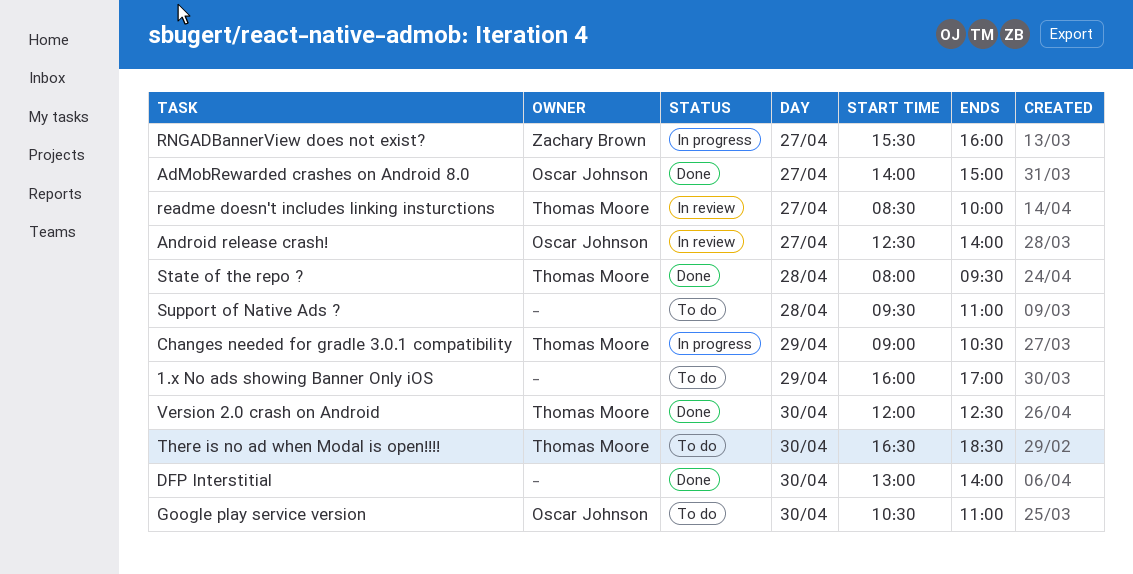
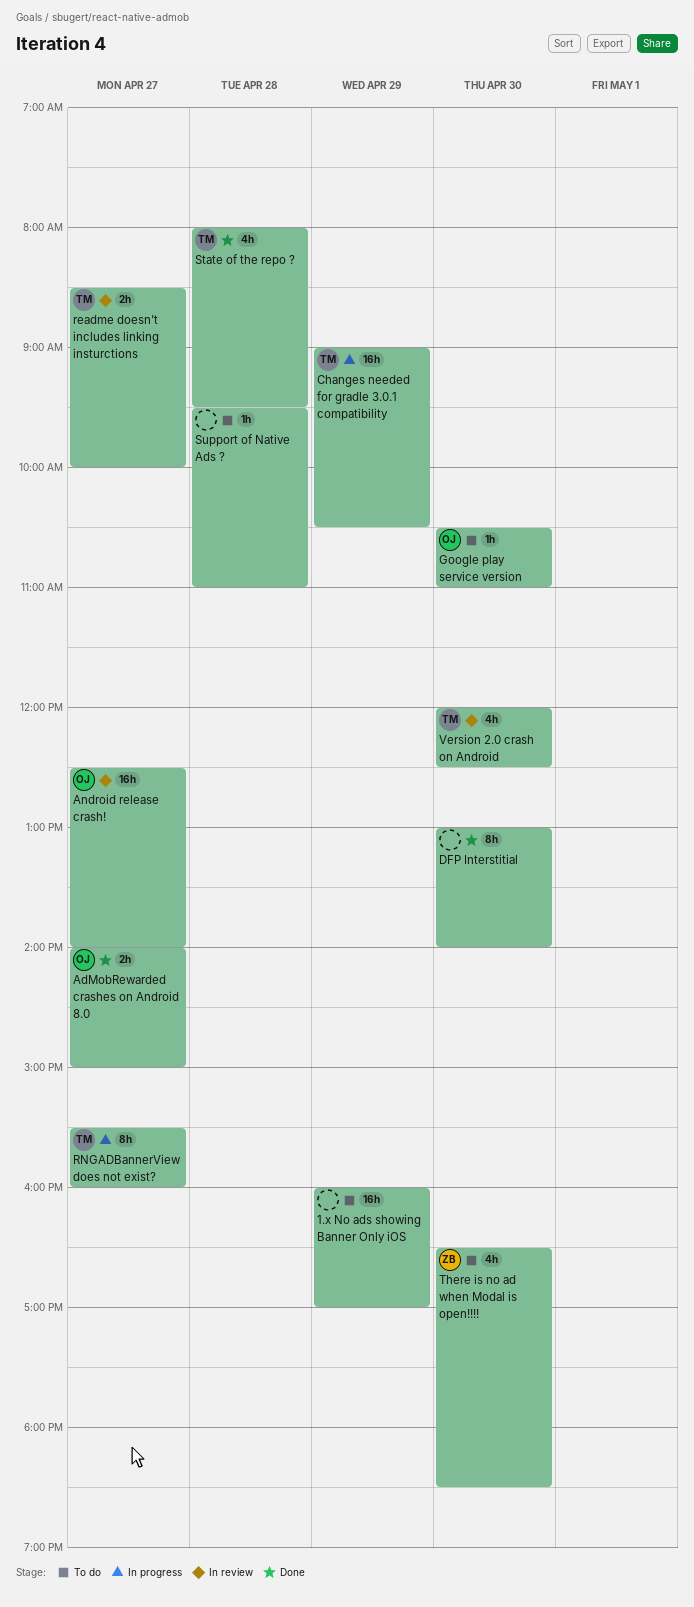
RNGADBannerView does not exist?, owner: Zachary Brown -> Thomas Moore
There is no ad when Modal is open!!!!, owner: Thomas Moore -> Zachary Brown
Version 2.0 crash on Android, status: Done -> In review

